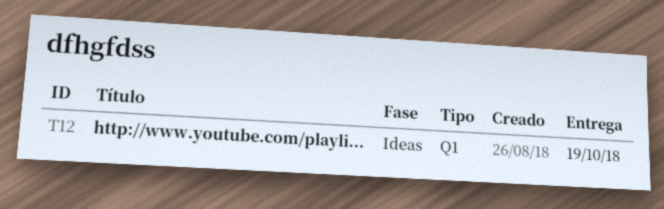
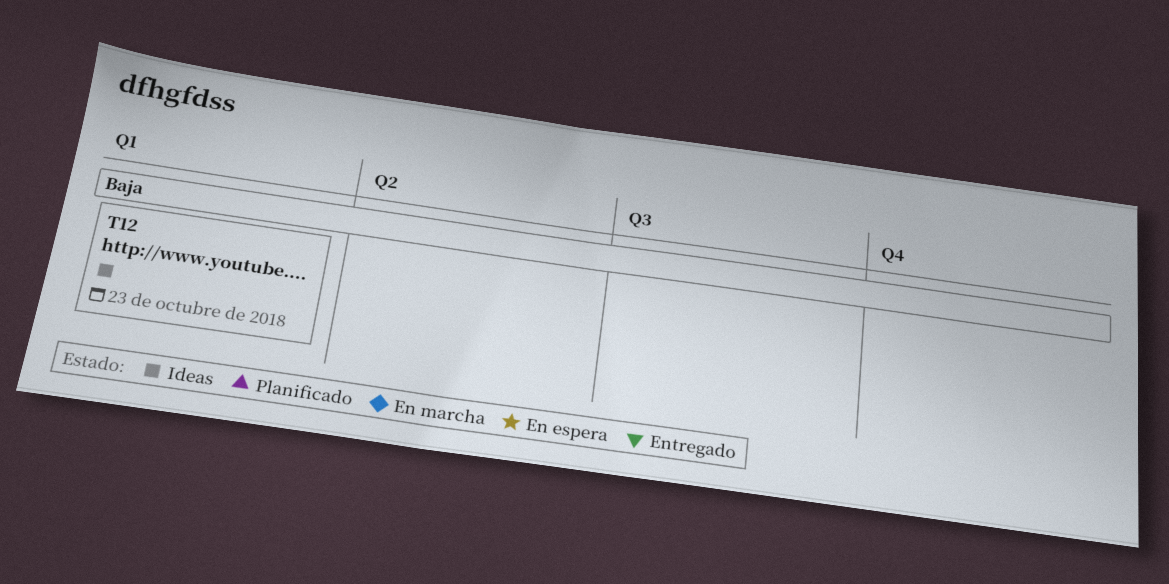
T12, due: Oct 19 -> Oct 23

